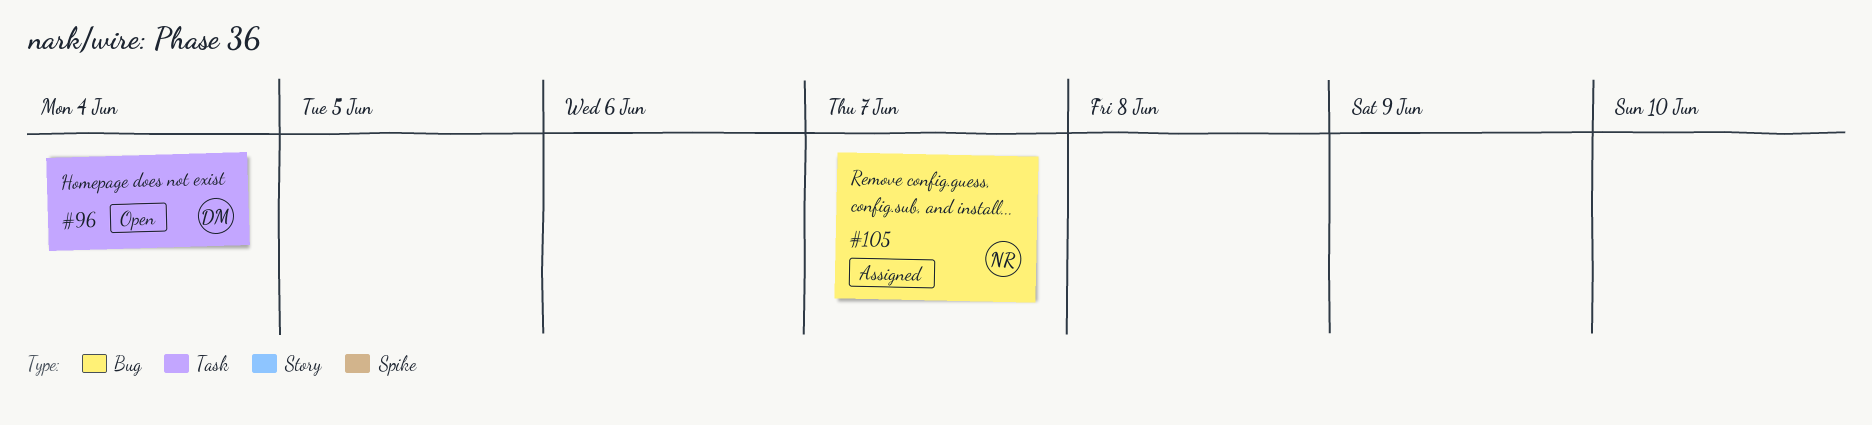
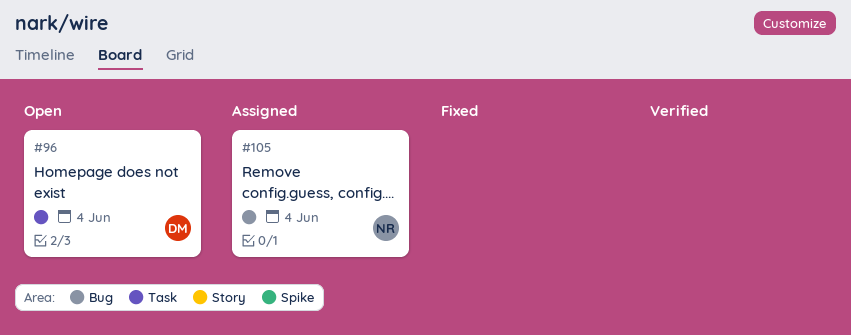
#105, due: Jun 7 -> Jun 4

